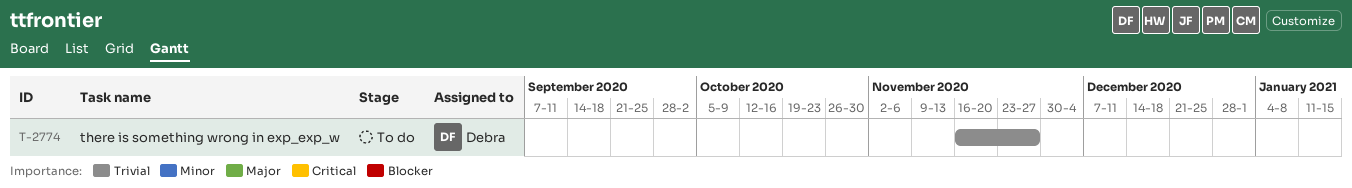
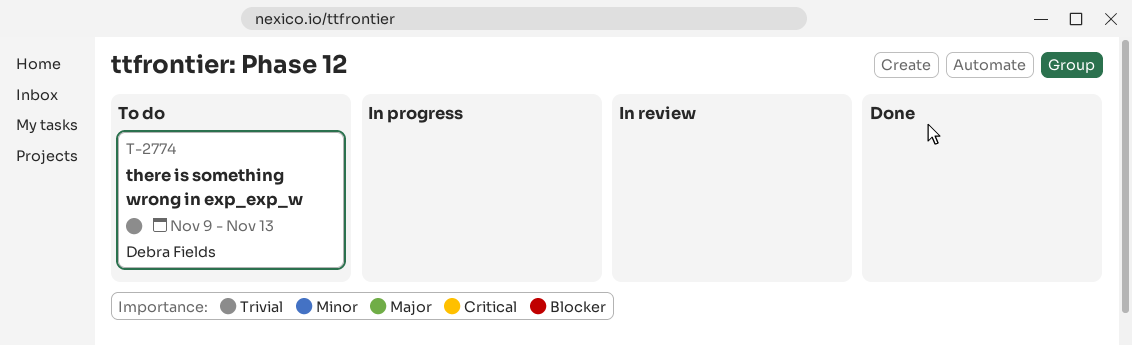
T-2774, start: Nov 16 -> Nov 9
T-2774, due: Nov 27 -> Nov 13

